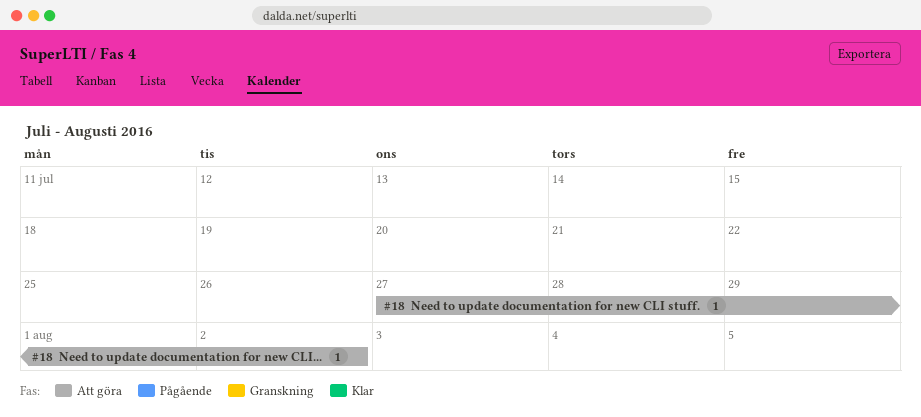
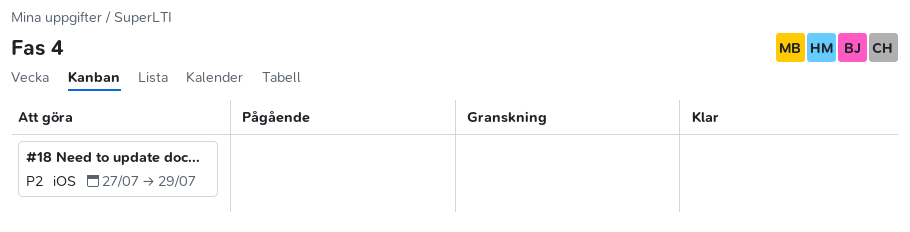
#18, due: Aug 2 -> Jul 29

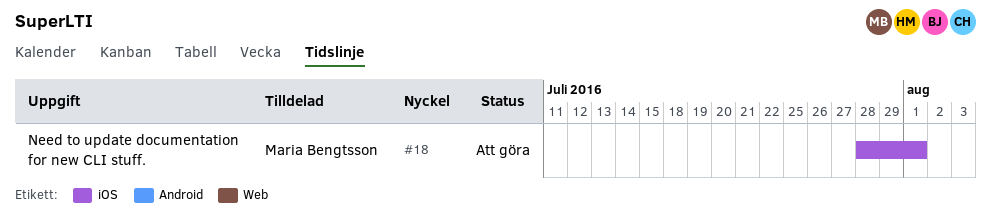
#18, start: Jul 27 -> Jul 28
#18, due: Jul 29 -> Aug 1

